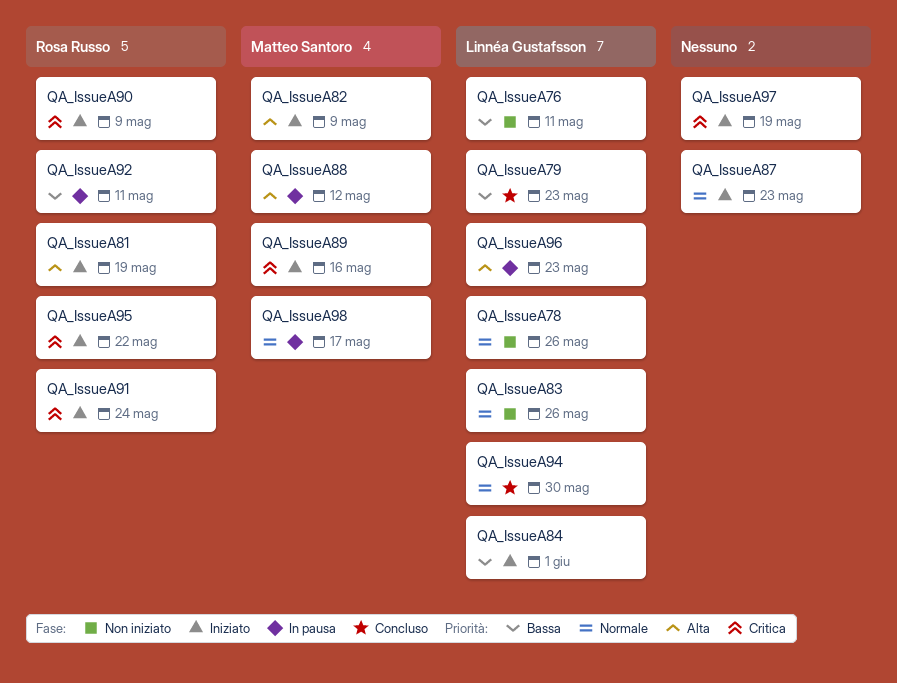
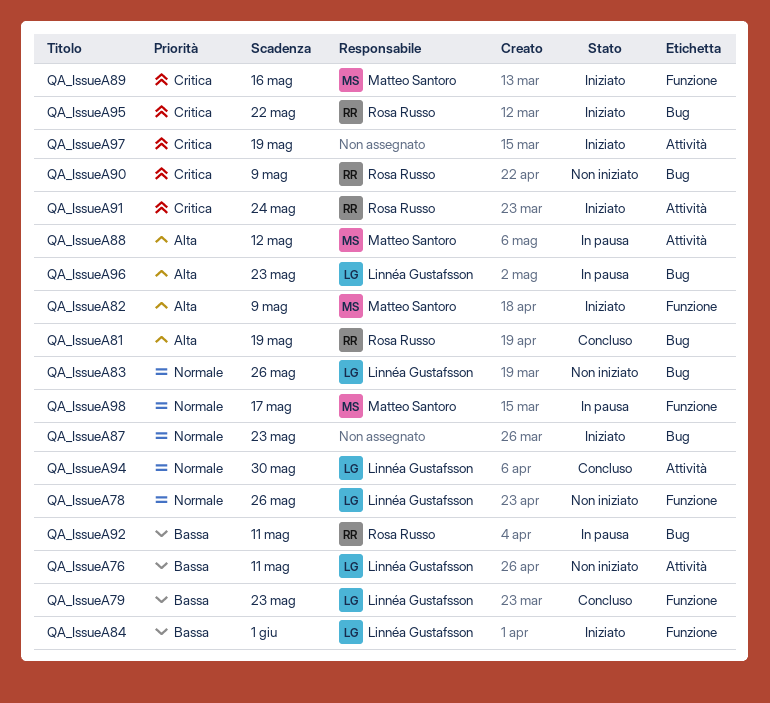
QA_IssueA81, status: Iniziato -> Concluso
QA_IssueA90, status: Iniziato -> Non iniziato

